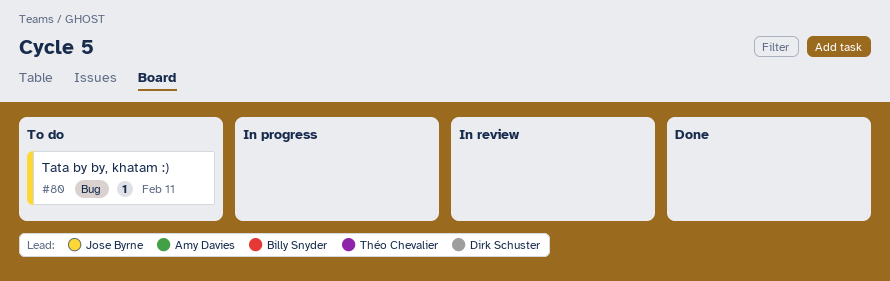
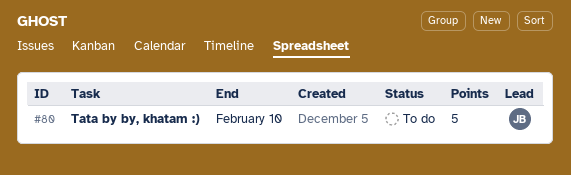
#80, estimate: 1 -> 5
#80, due: Feb 11 -> Feb 10

